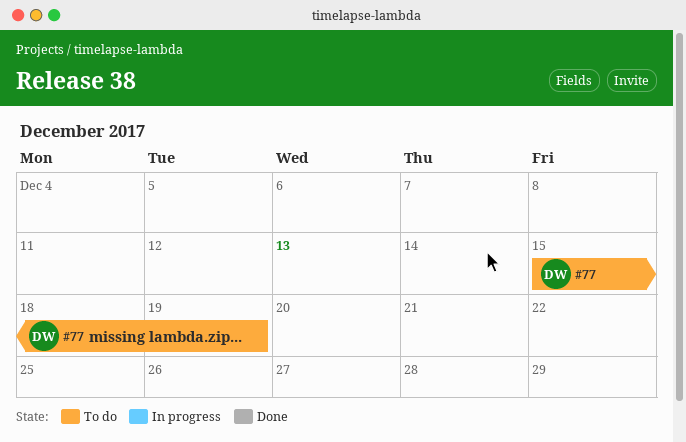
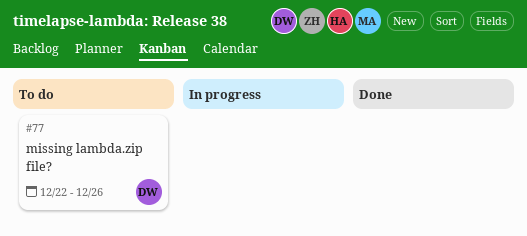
#77, start: Dec 15 -> Dec 22
#77, due: Dec 19 -> Dec 26

